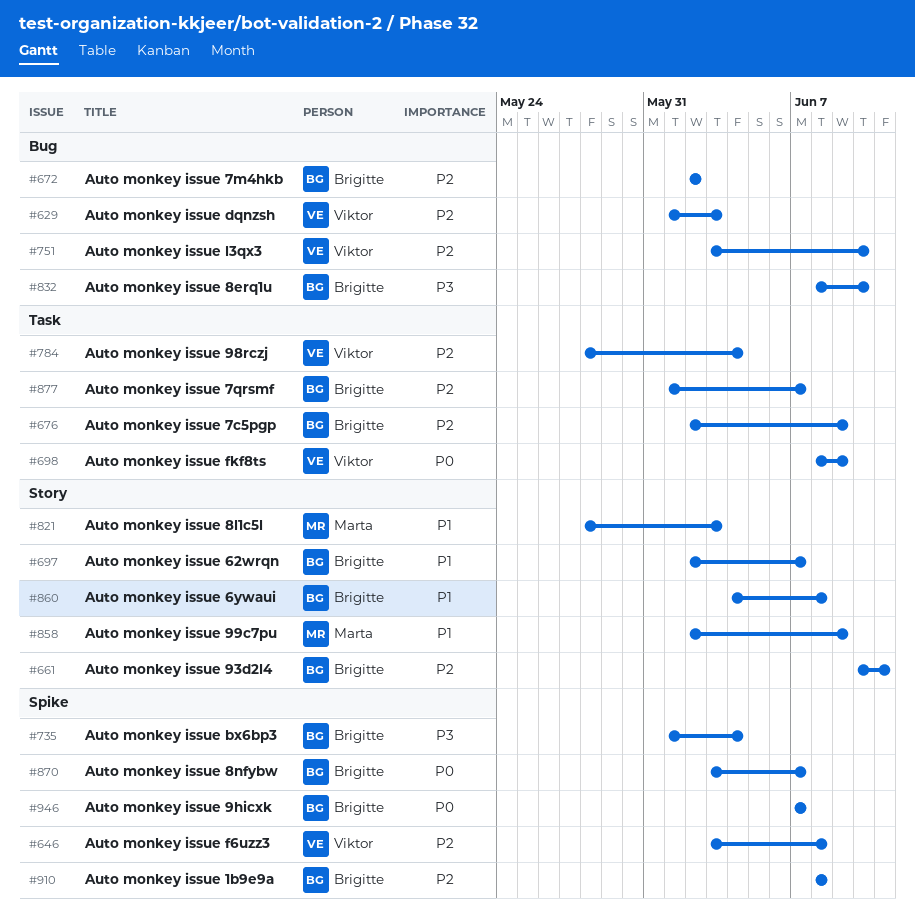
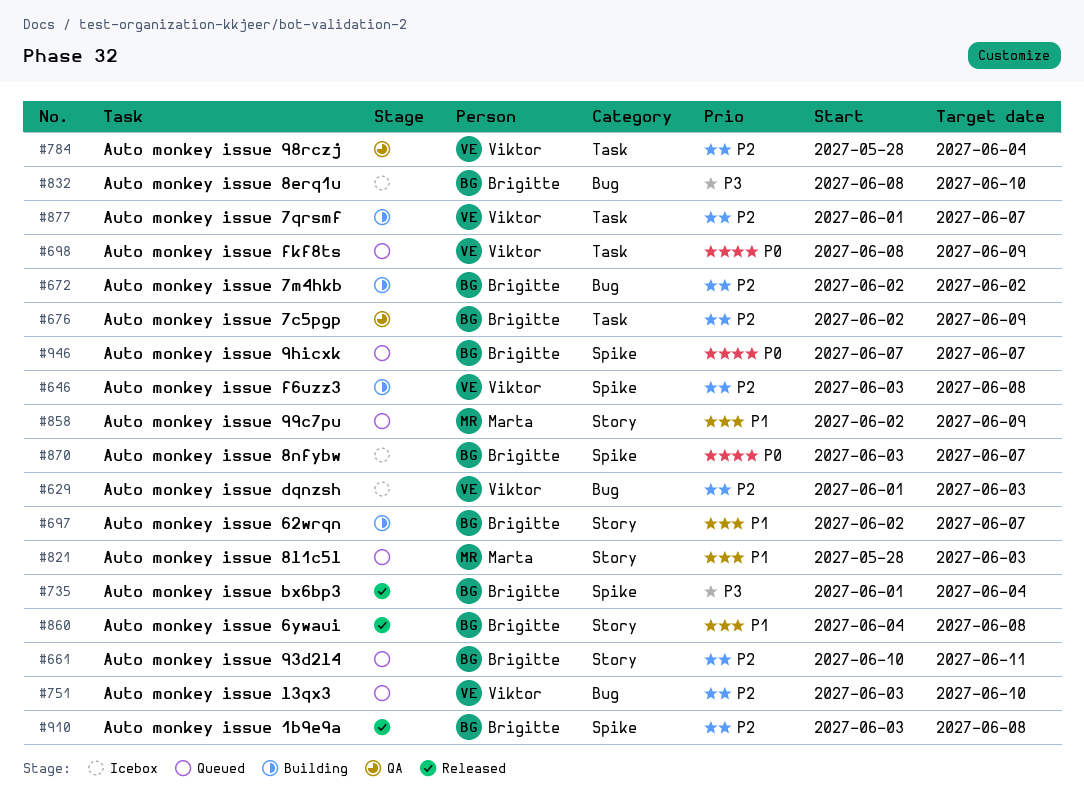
#877, owner: Brigitte -> Viktor
#910, start: Jun 8 -> Jun 3

